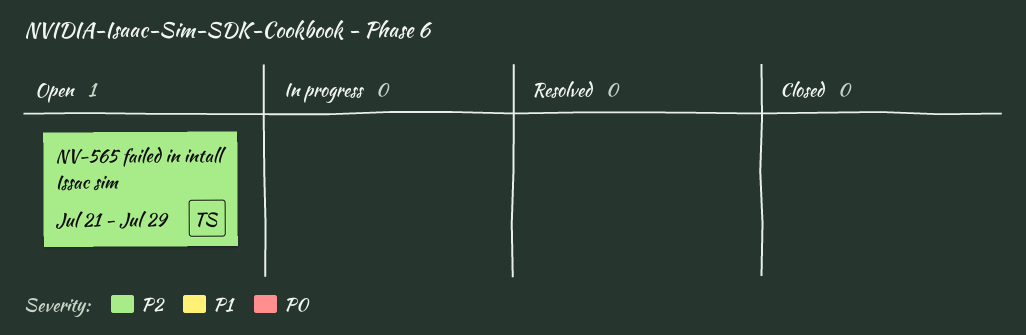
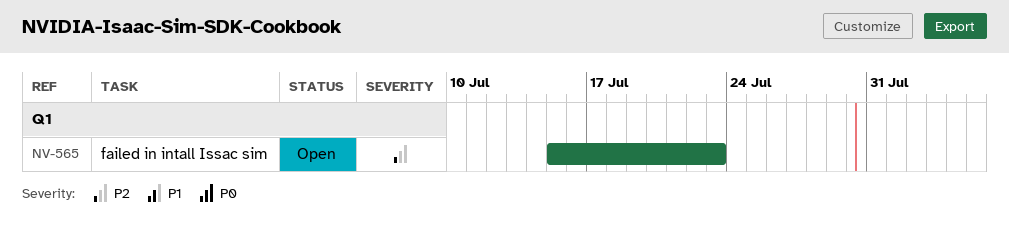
NV-565, start: Jul 21 -> Jul 15
NV-565, due: Jul 29 -> Jul 23

